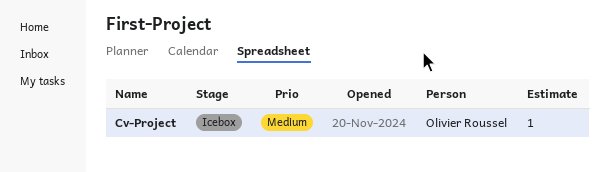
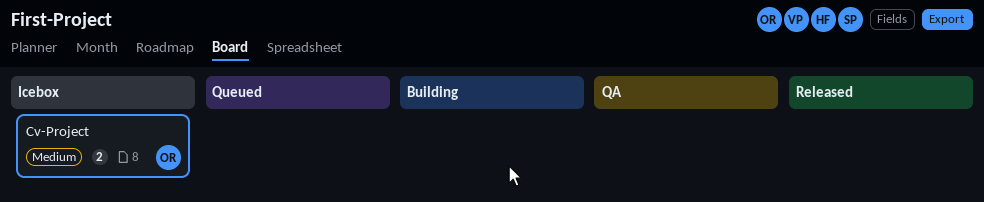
Cv-Project, estimate: 1 -> 2

